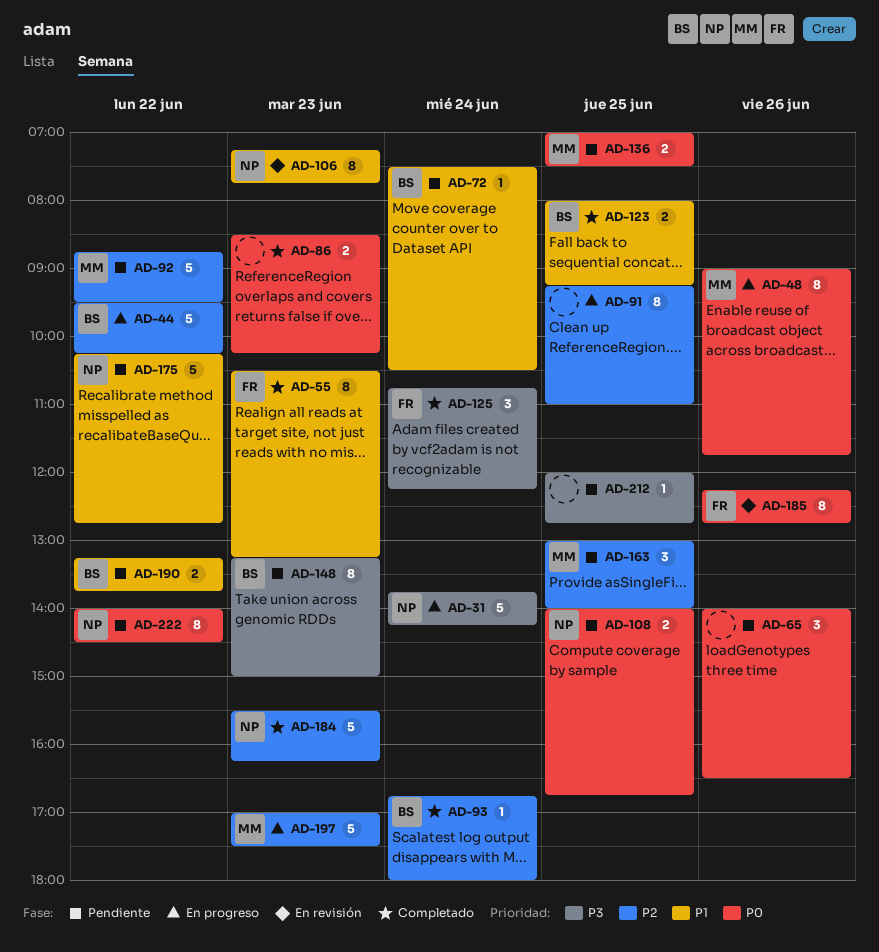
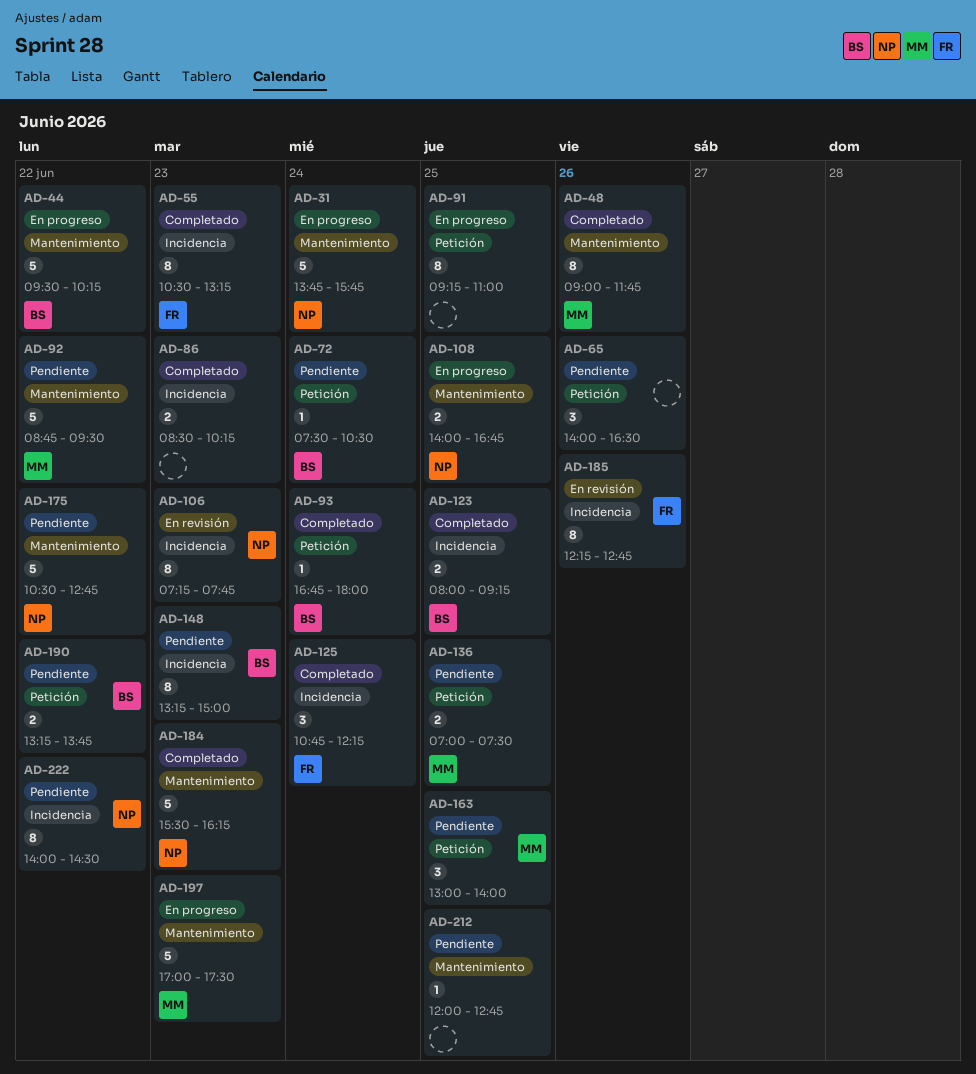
AD-31, ends: 14:15 -> 15:45
AD-48, status: En progreso -> Completado
AD-108, status: Pendiente -> En progreso
AD-175, begins: 10:15 -> 10:30

